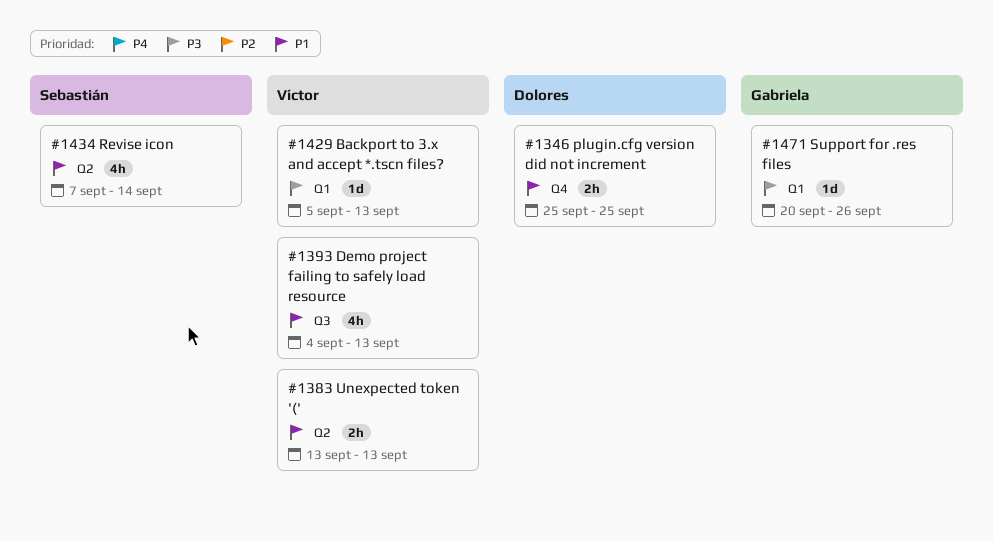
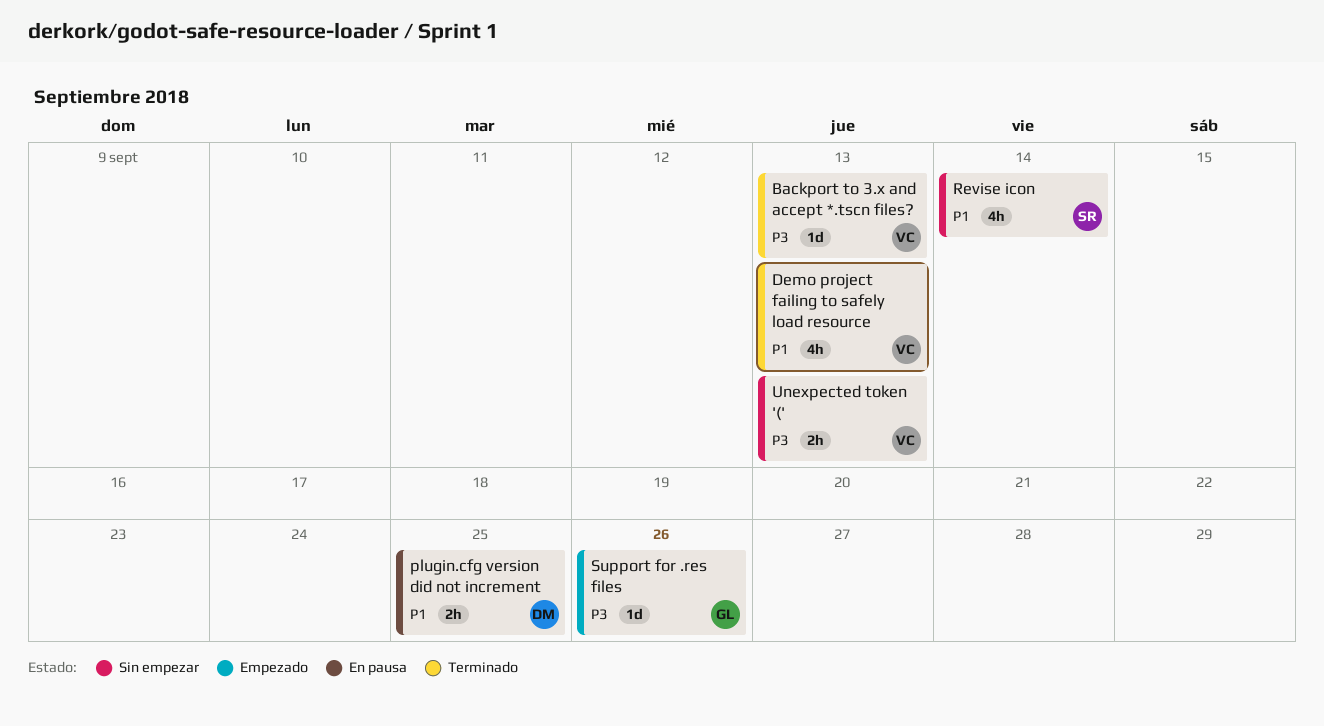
Unexpected token '(', priority: P1 -> P3

